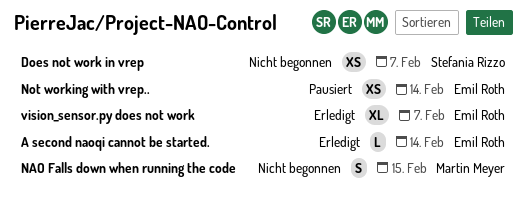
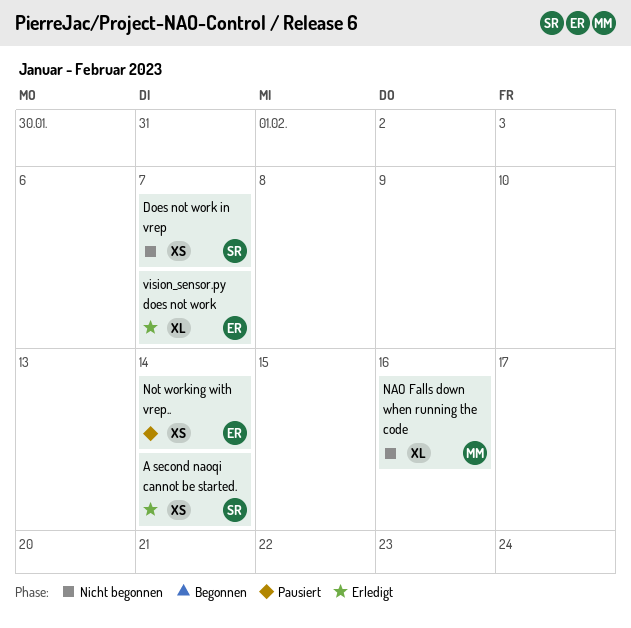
A second naoqi cannot be started., owner: Emil Roth -> Stefania Rizzo
A second naoqi cannot be started., estimate: L -> XS
NAO Falls down when running the code, estimate: S -> XL
NAO Falls down when running the code, due: Feb 15 -> Feb 16

